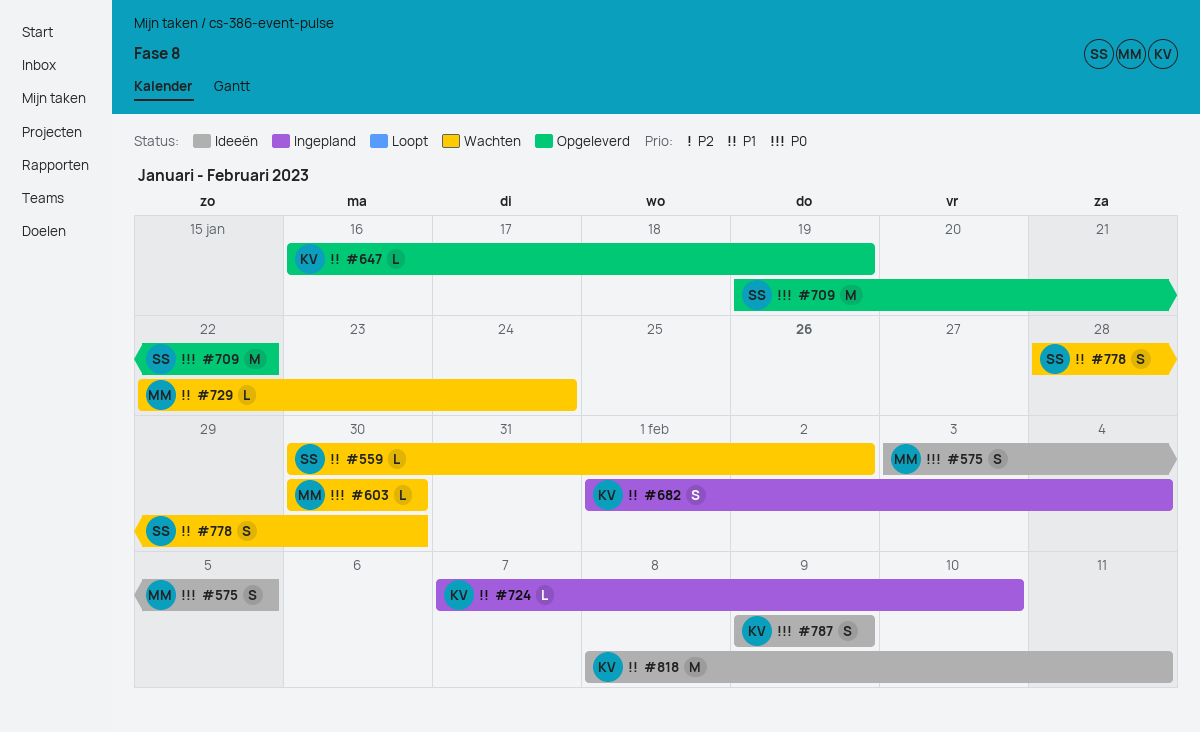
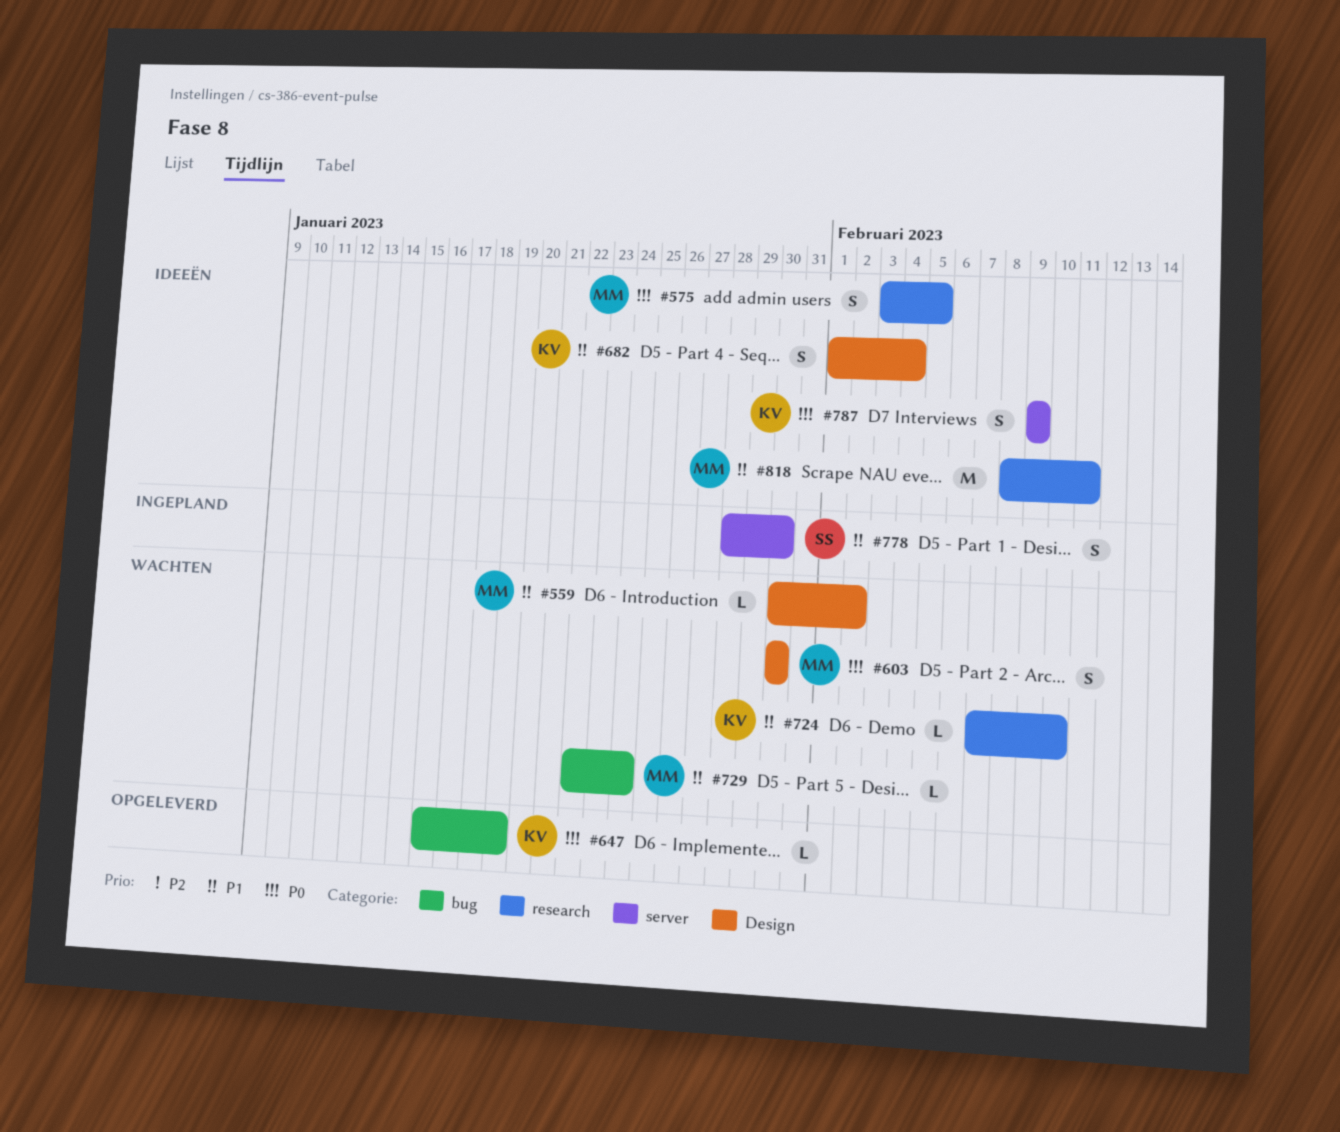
#559, owner: SS -> MM
#603, estimate: L -> S
#647, priority: P1 -> P0
#682, status: Ingepland -> Ideeën
#709: present -> none
#724, status: Ingepland -> Wachten
#778, status: Wachten -> Ingepland
#818, owner: KV -> MM

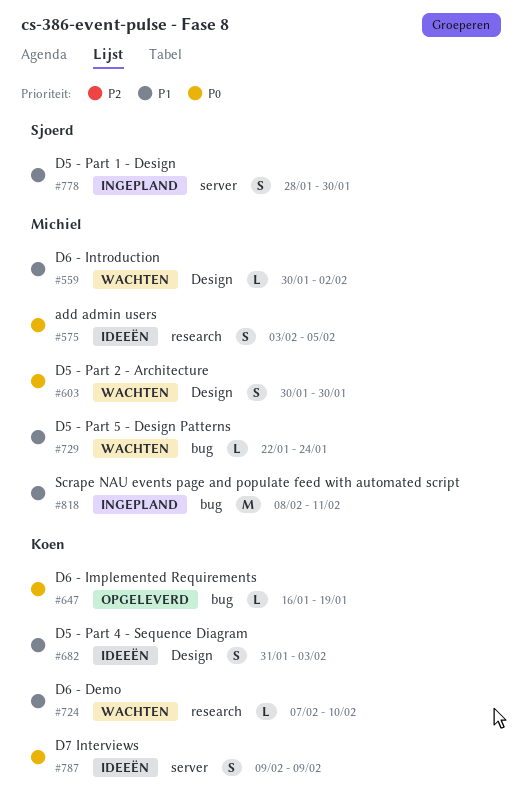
#682, start: Feb 1 -> Jan 31
#682, due: Feb 4 -> Feb 3
#818, status: Ideeën -> Ingepland
#818, label: research -> bug

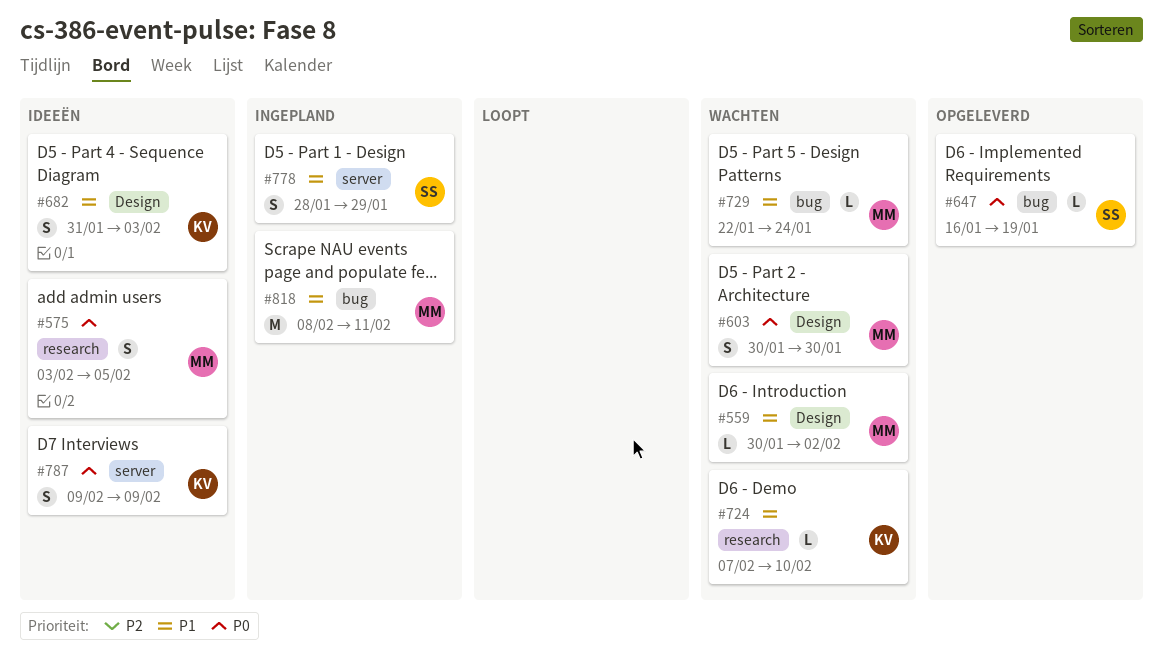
#647, owner: Koen -> Sjoerd
#778, due: Jan 30 -> Jan 29

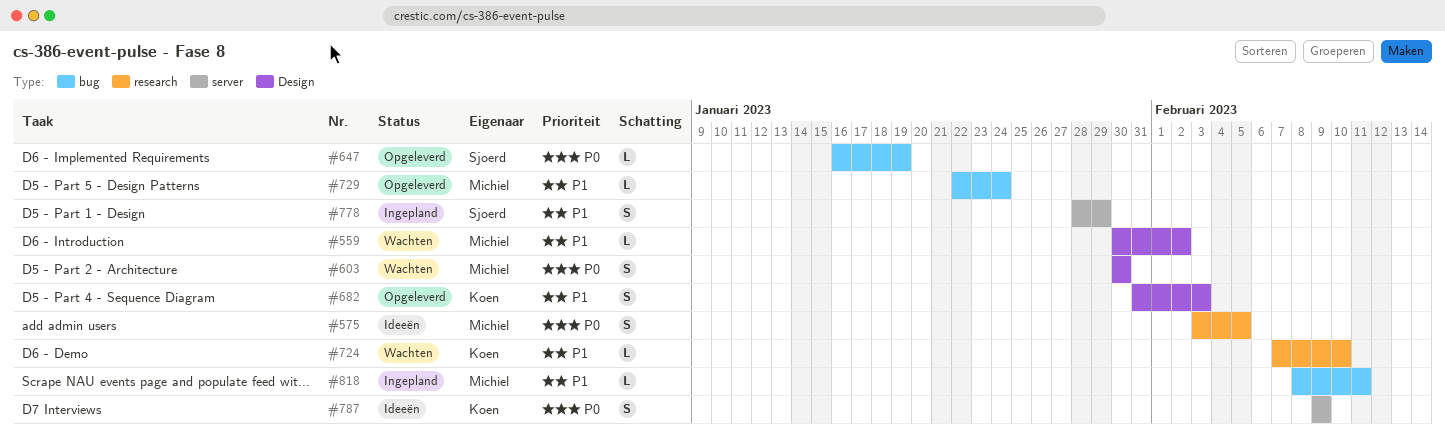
#682, status: Ideeën -> Opgeleverd
#729, status: Wachten -> Opgeleverd
#818, estimate: M -> L

